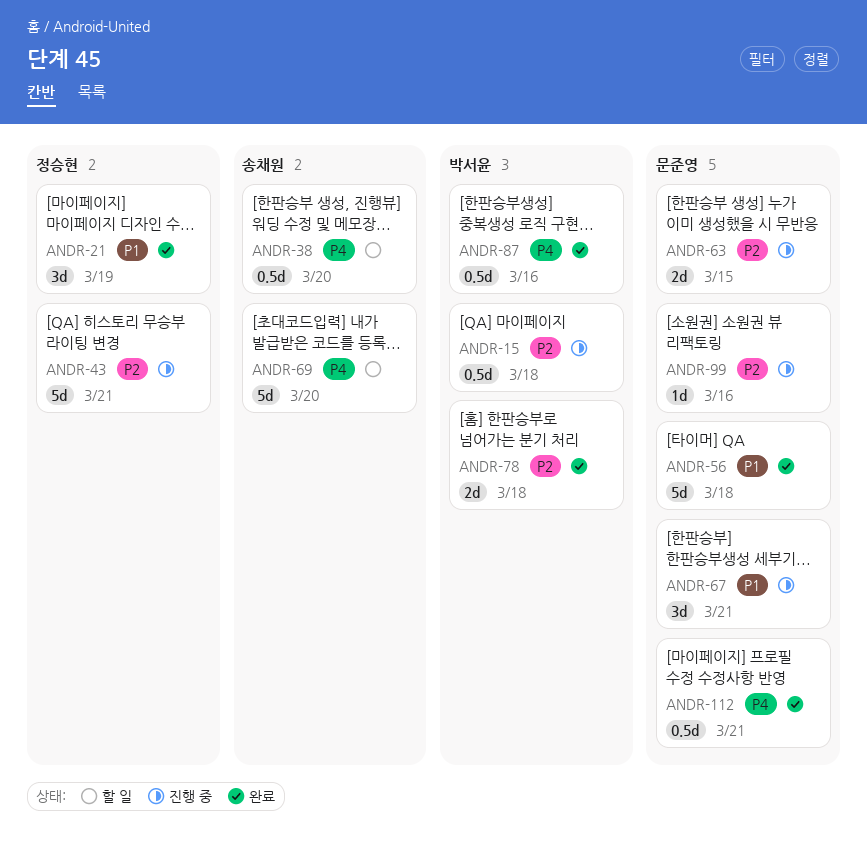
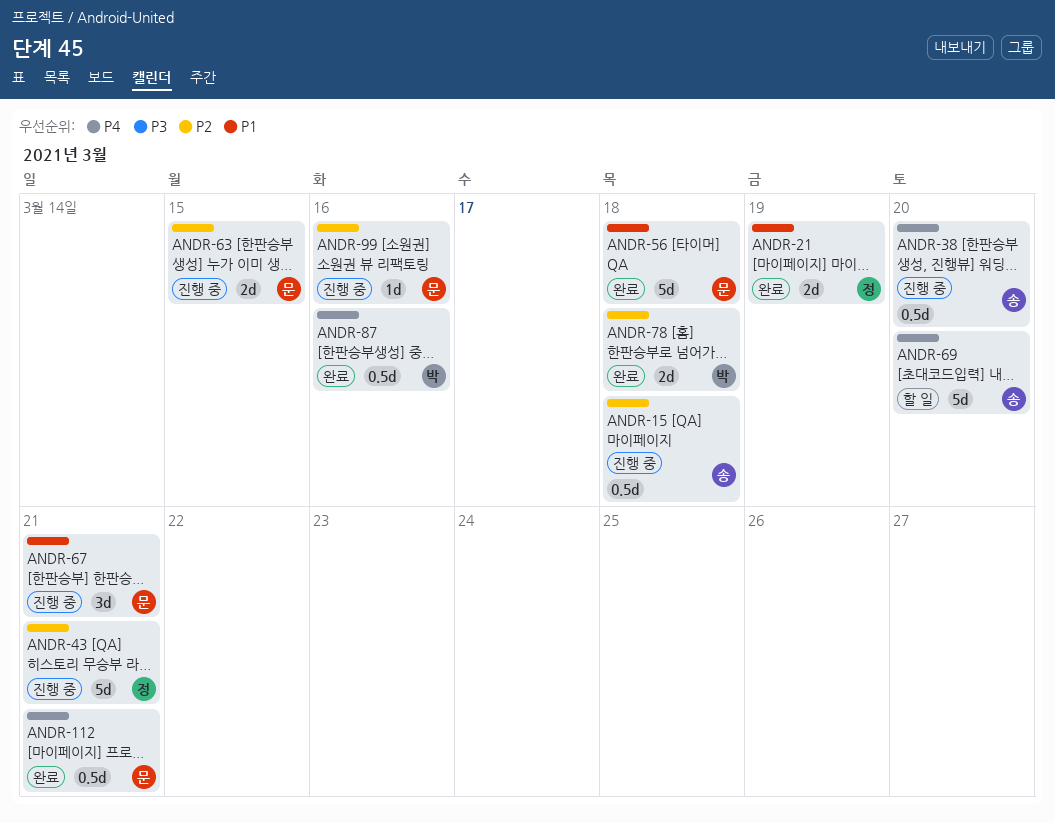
ANDR-15, owner: 박서윤 -> 송채원
ANDR-21, estimate: 3d -> 2d
ANDR-38, status: 할 일 -> 진행 중

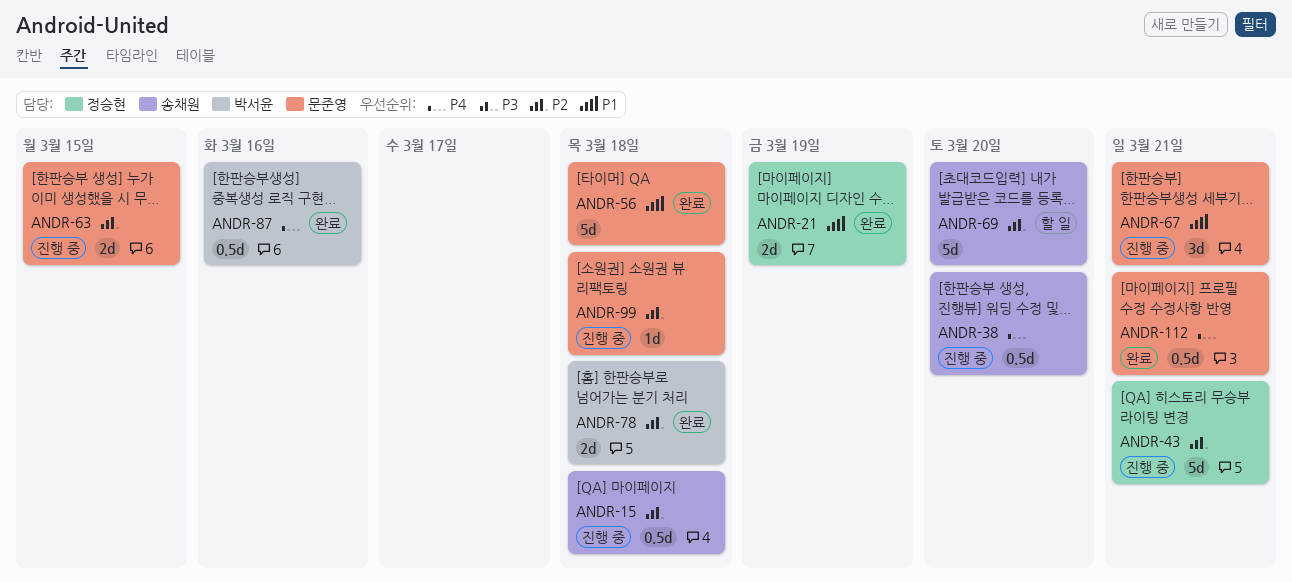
ANDR-69, priority: P4 -> P2
ANDR-99, due: Mar 16 -> Mar 18

